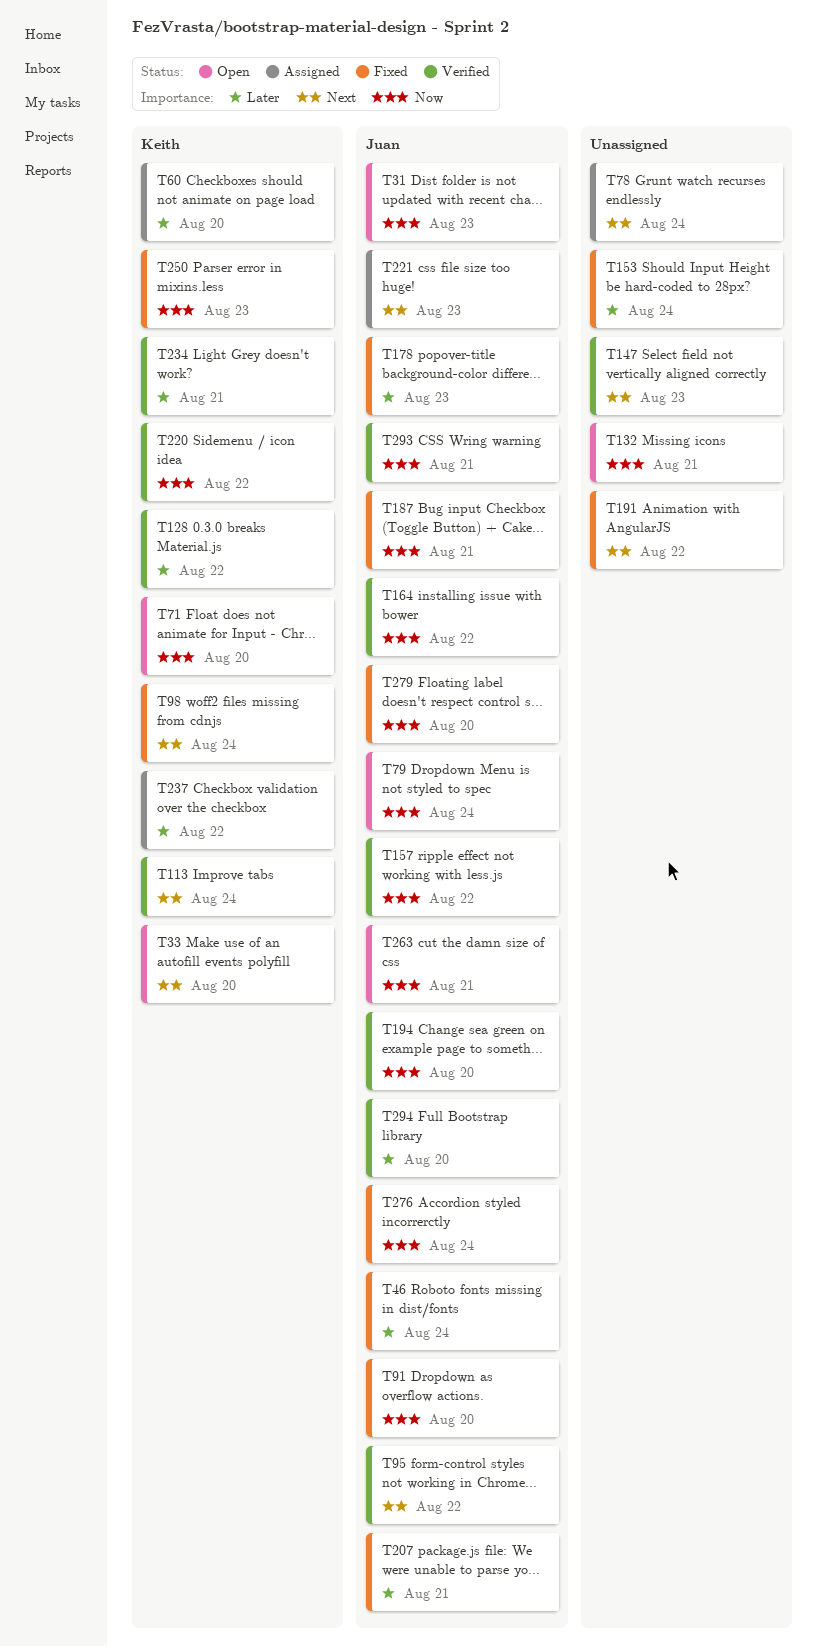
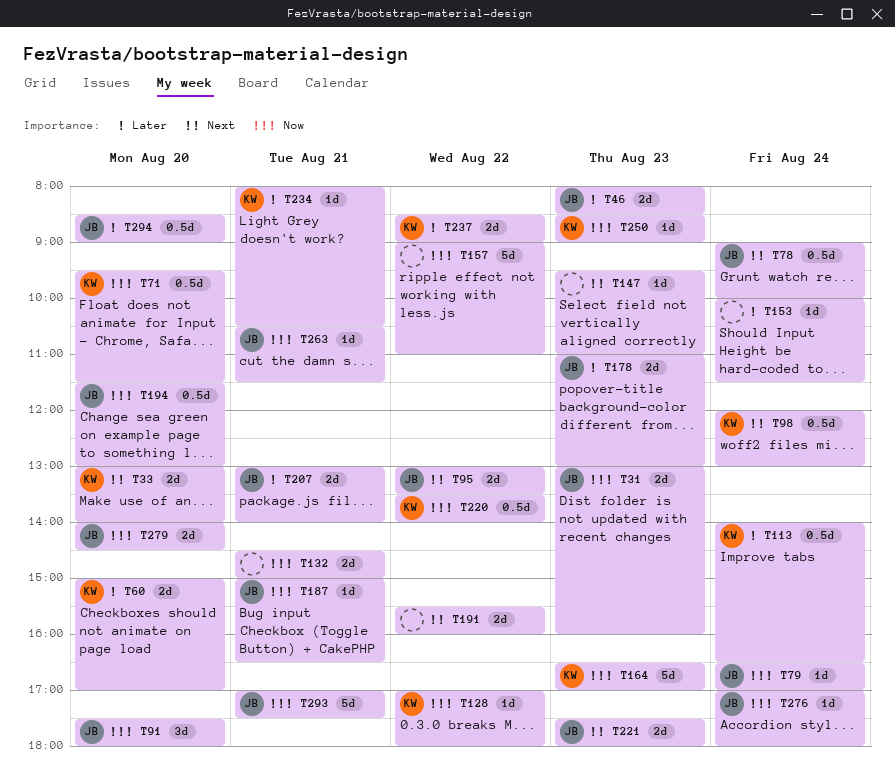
T46, day: Aug 24 -> Aug 23
T78, owner: none -> Juan
T113, priority: Next -> Later
T128, priority: Later -> Now
T157, owner: Juan -> none
T164, owner: Juan -> Keith
T164, day: Aug 22 -> Aug 23

